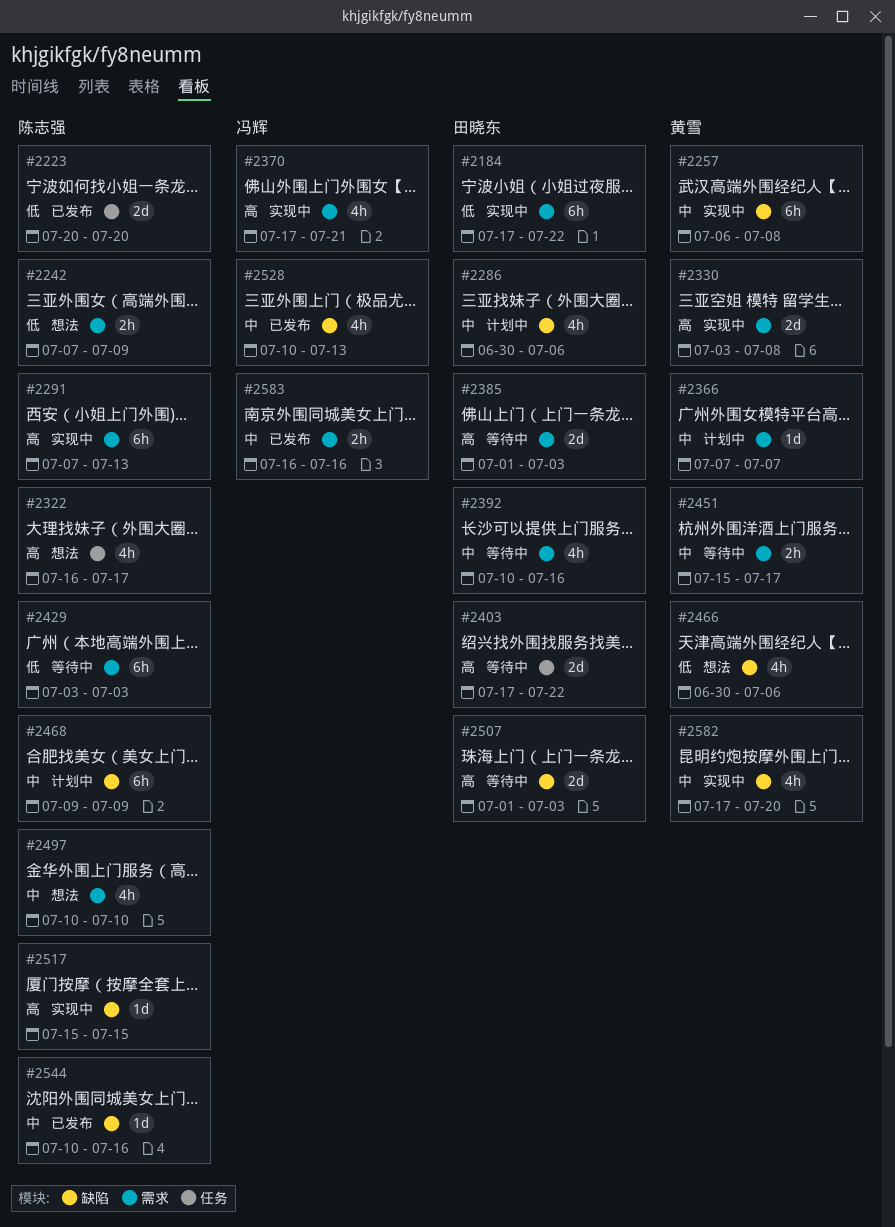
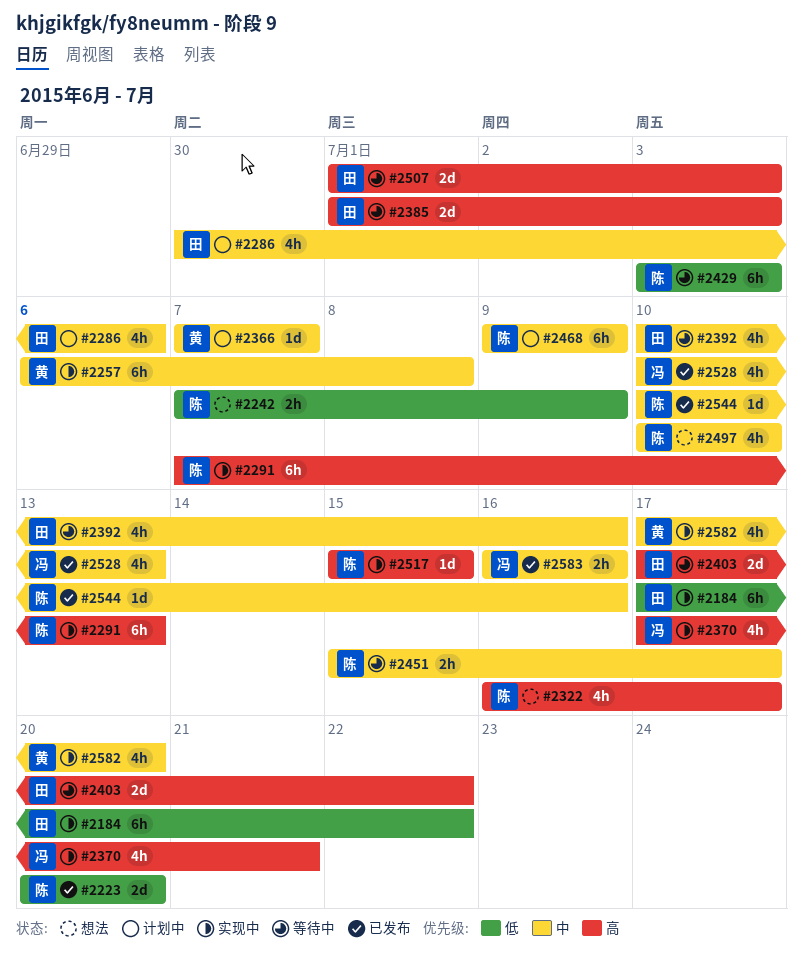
#2330: present -> none
#2451, owner: 黄雪 -> 陈志强
#2466: present -> none

